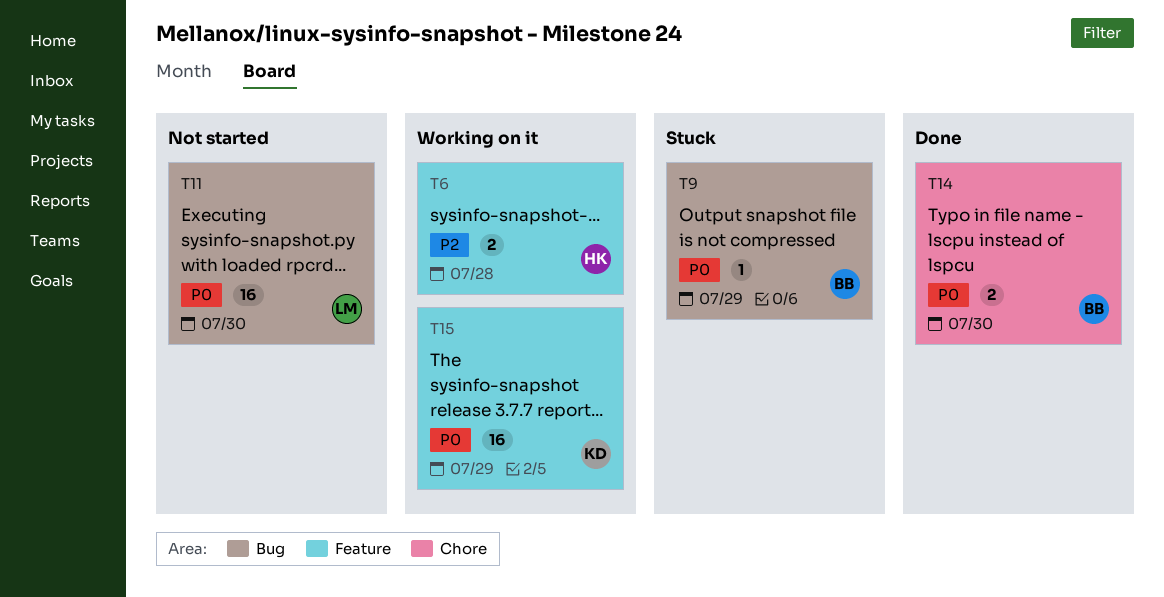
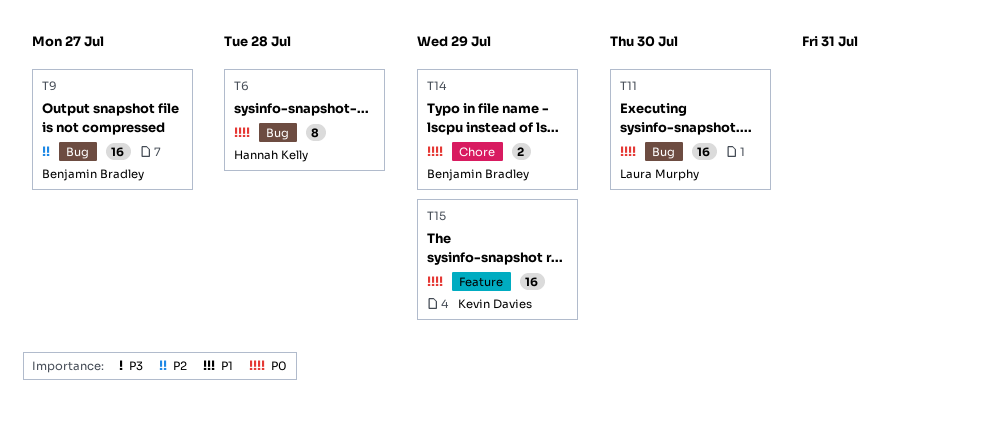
T6, priority: P2 -> P0
T6, label: Feature -> Bug
T6, estimate: 2 -> 8
T9, priority: P0 -> P2
T9, estimate: 1 -> 16
T9, due: Jul 29 -> Jul 27
T14, due: Jul 30 -> Jul 29

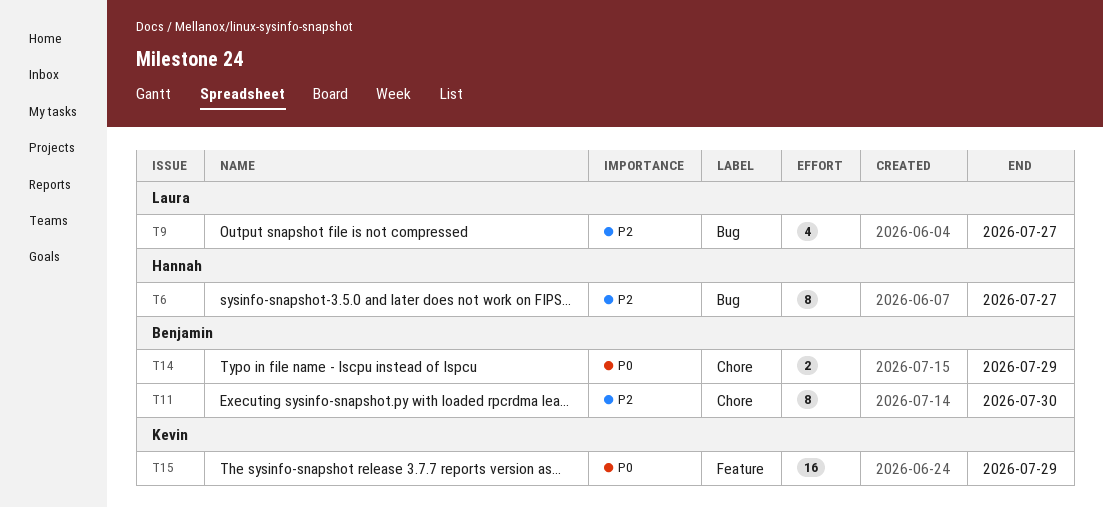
T6, priority: P0 -> P2
T6, due: Jul 28 -> Jul 27
T9, owner: Benjamin Bradley -> Laura Murphy
T9, estimate: 16 -> 4
T11, owner: Laura Murphy -> Benjamin Bradley
T11, priority: P0 -> P2
T11, label: Bug -> Chore
T11, estimate: 16 -> 8

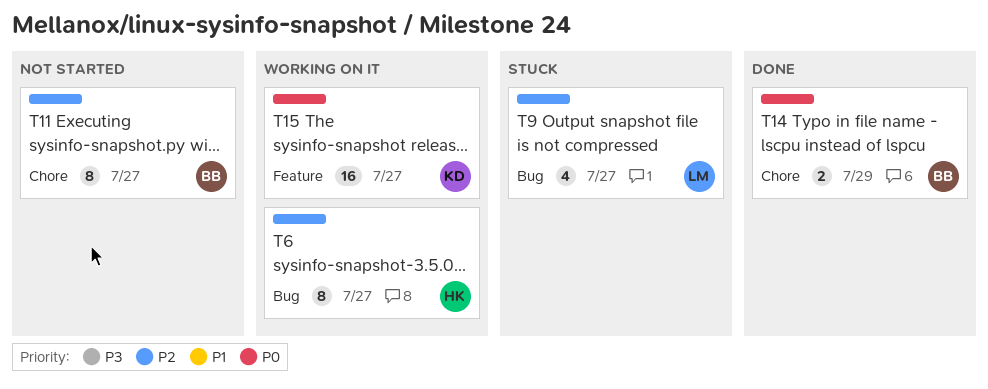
T11, due: Jul 30 -> Jul 27
T15, due: Jul 29 -> Jul 27

